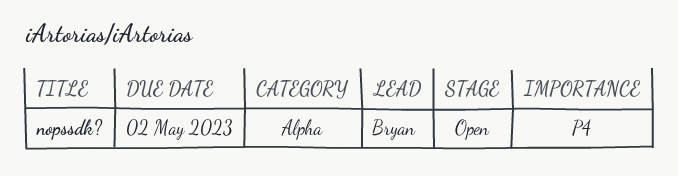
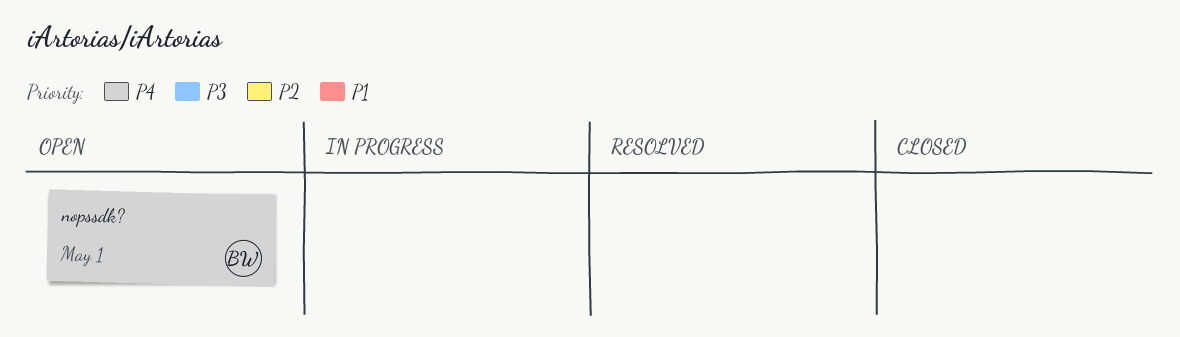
nopssdk?, due: May 2 -> May 1

